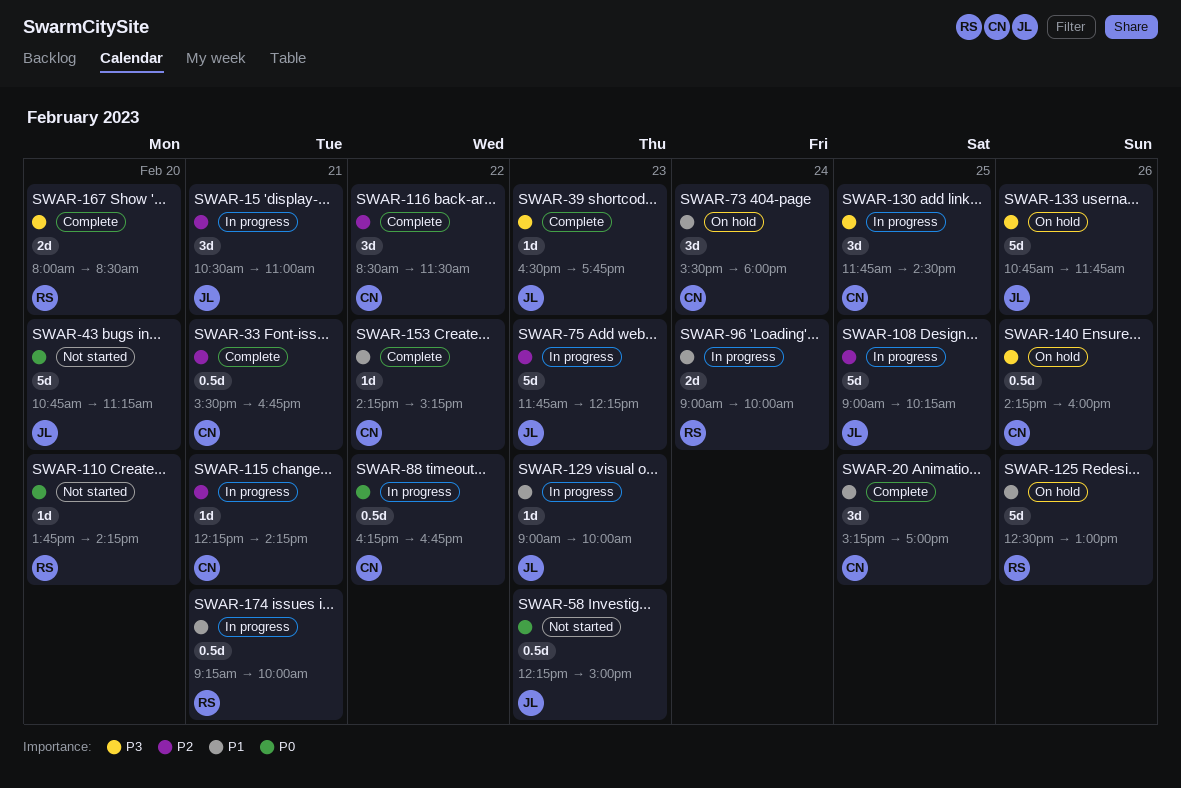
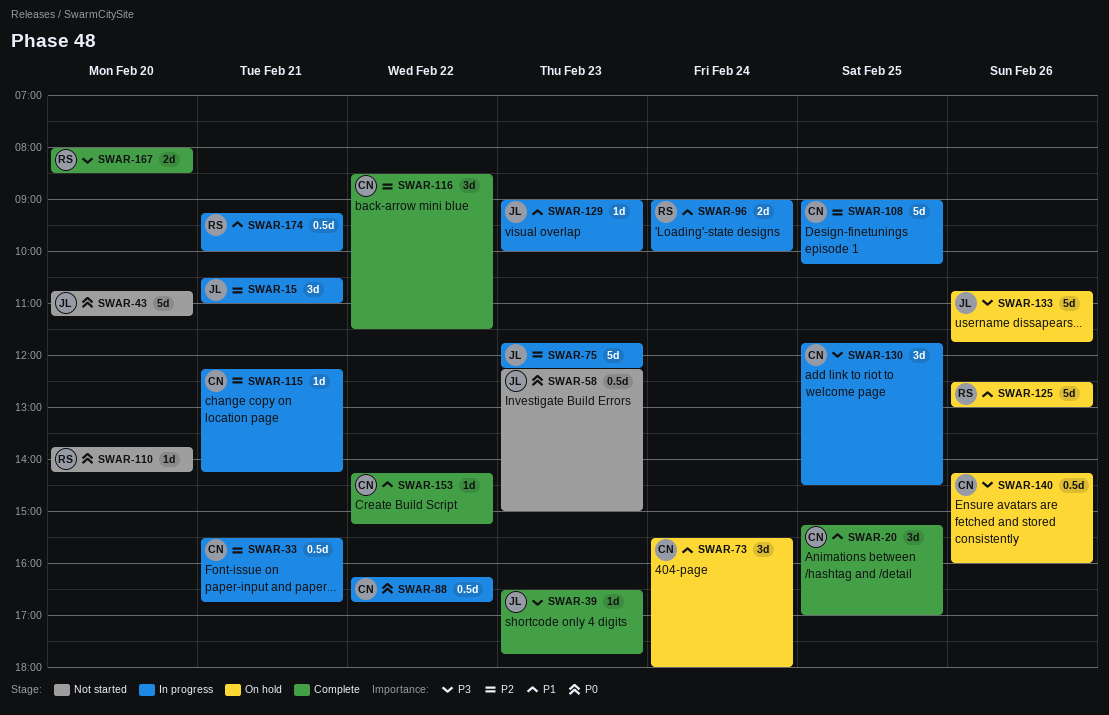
SWAR-33, status: Complete -> In progress
SWAR-108, owner: JL -> CN

